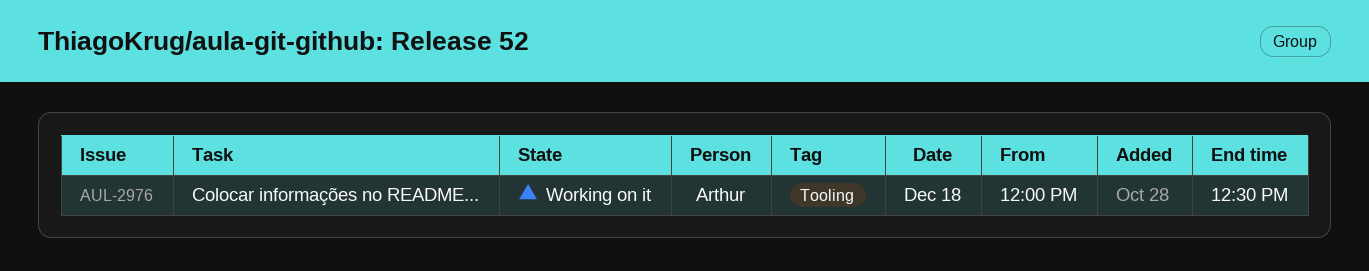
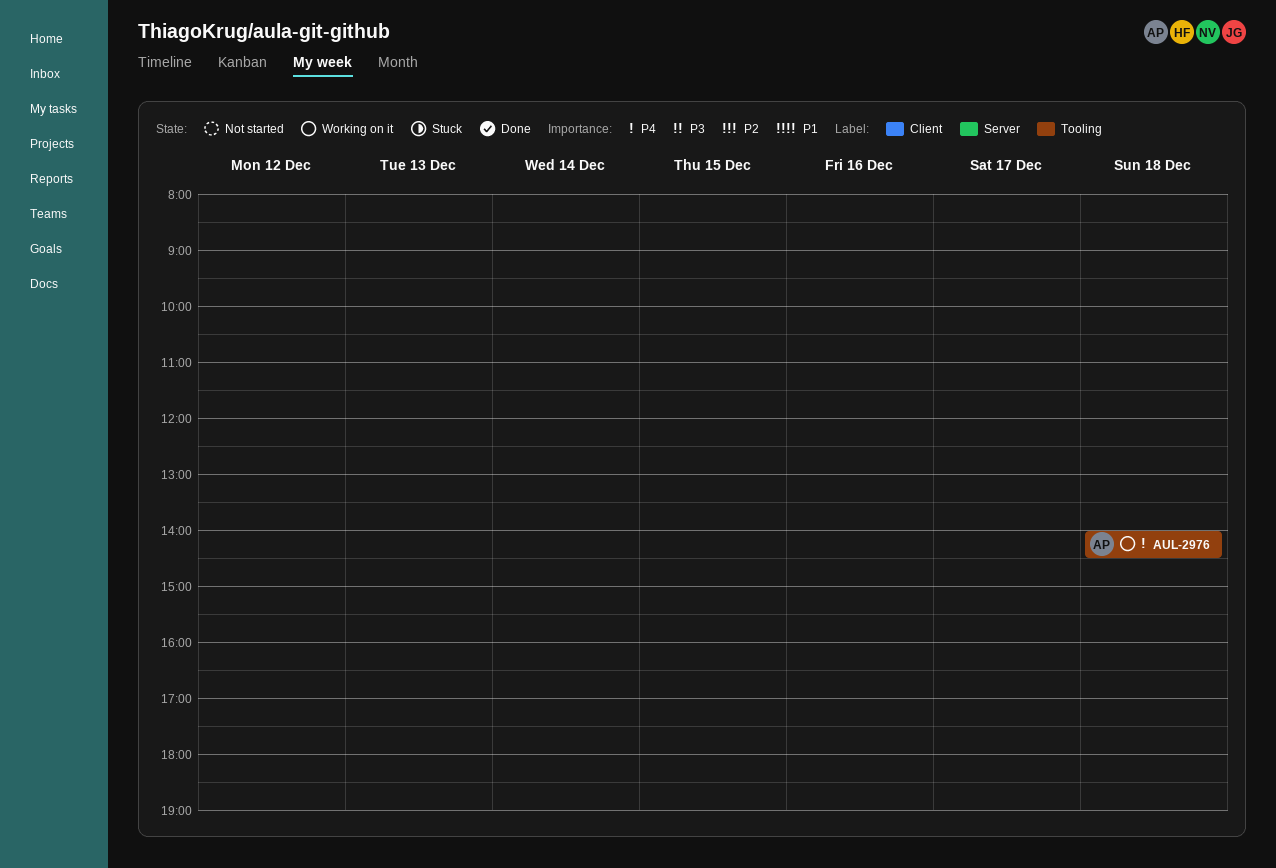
AUL-2976, begins: 12:00 -> 14:00
AUL-2976, ends: 12:30 -> 14:30

